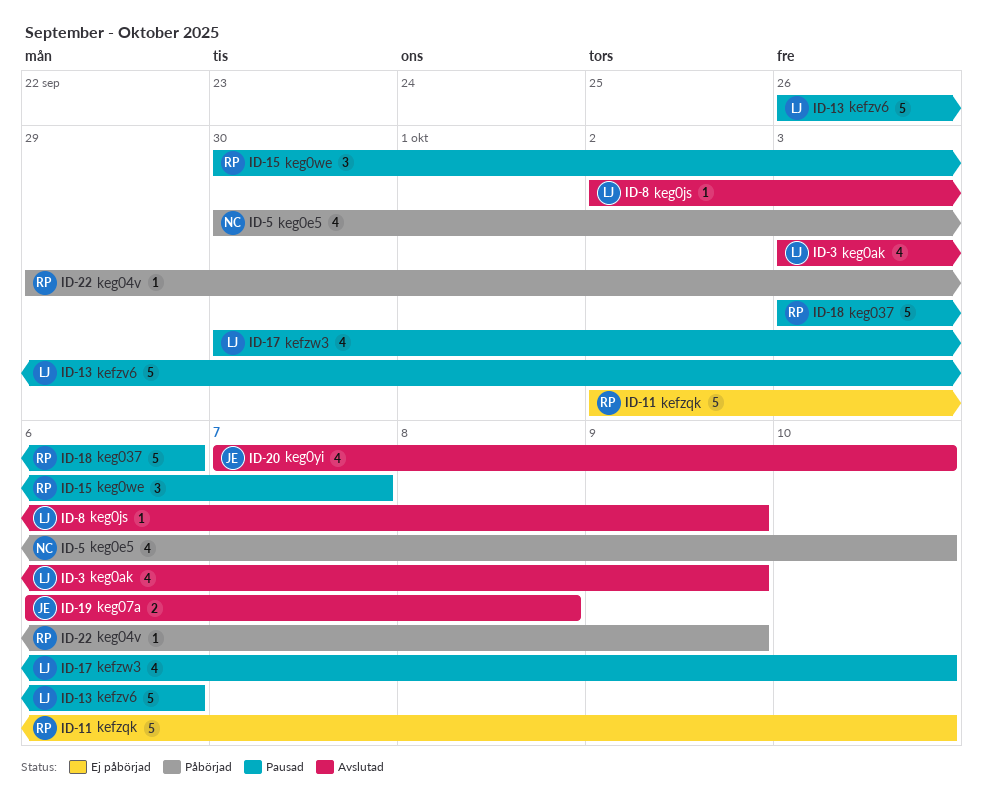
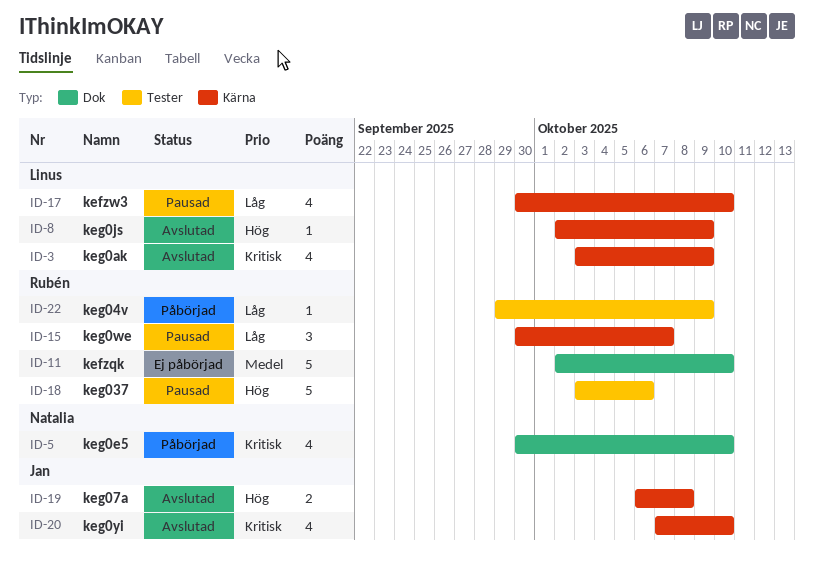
ID-13: present -> none

